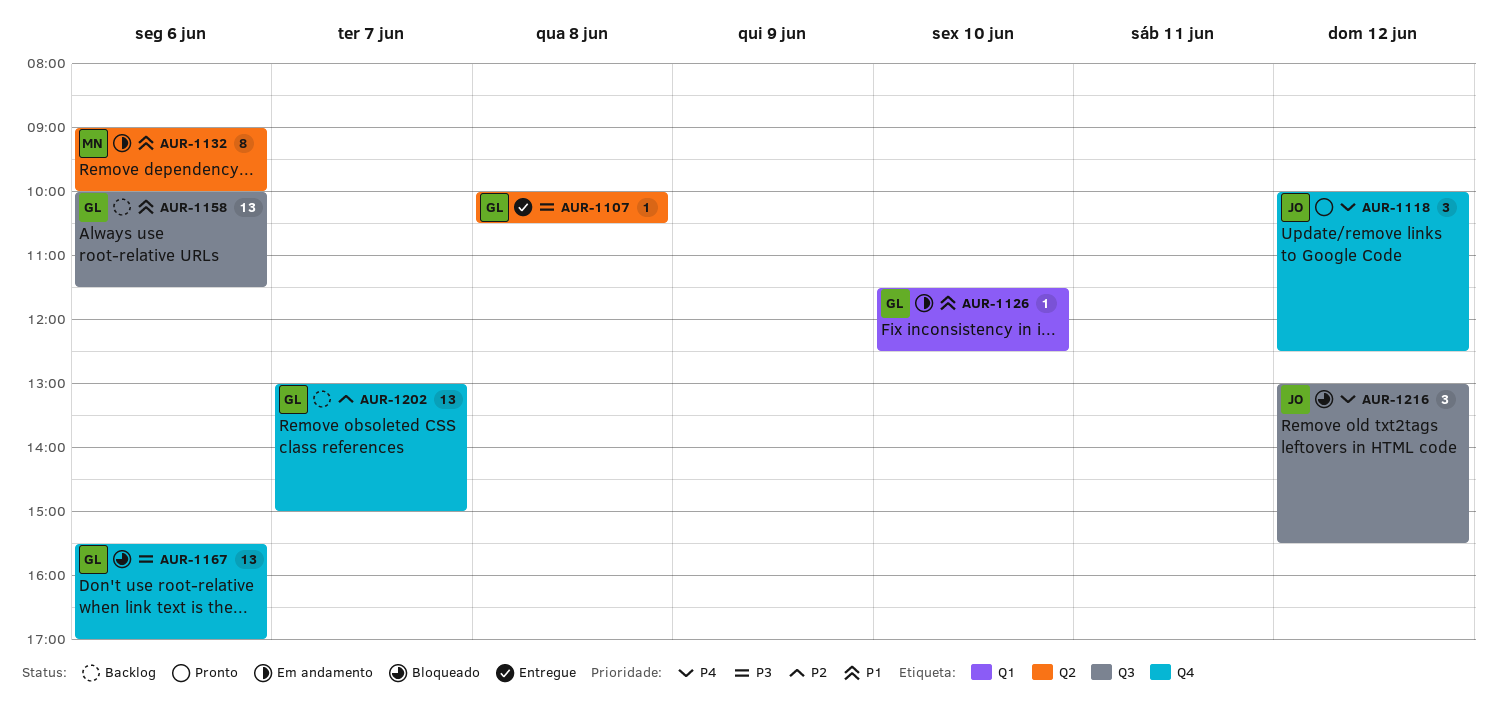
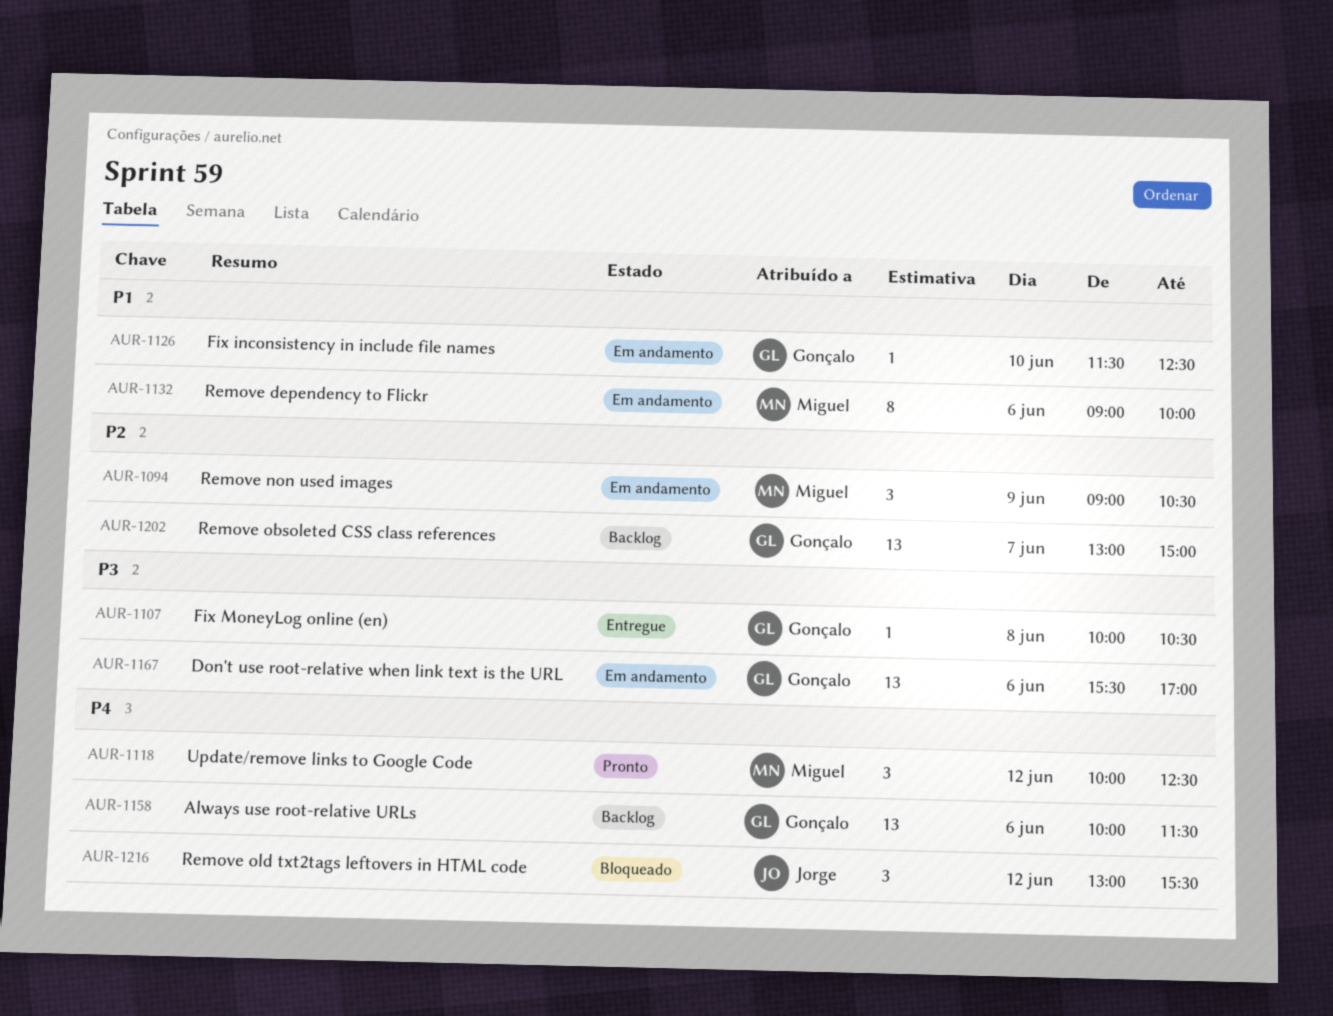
AUR-1094: none -> present
AUR-1118, owner: Jorge -> Miguel
AUR-1158, priority: P1 -> P4
AUR-1167, status: Bloqueado -> Em andamento

